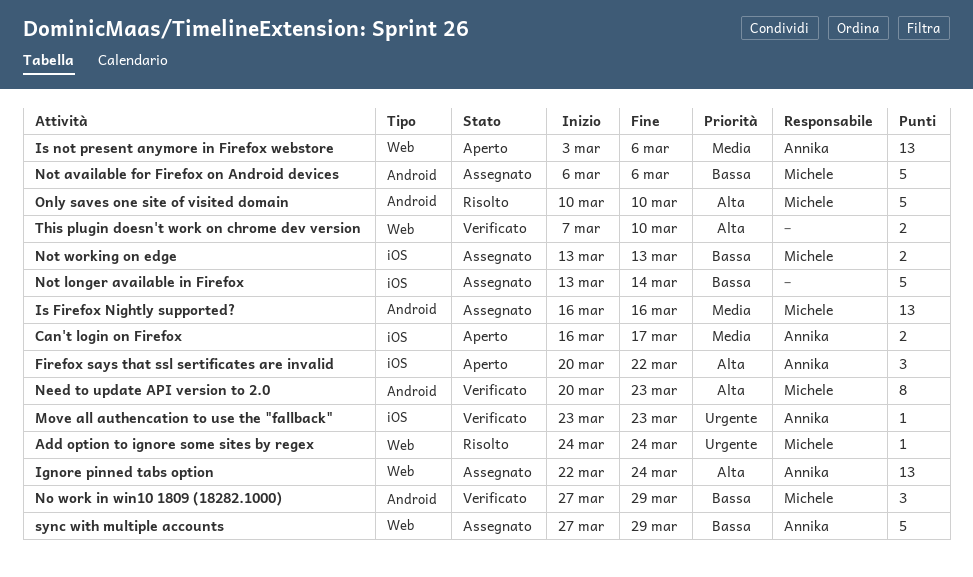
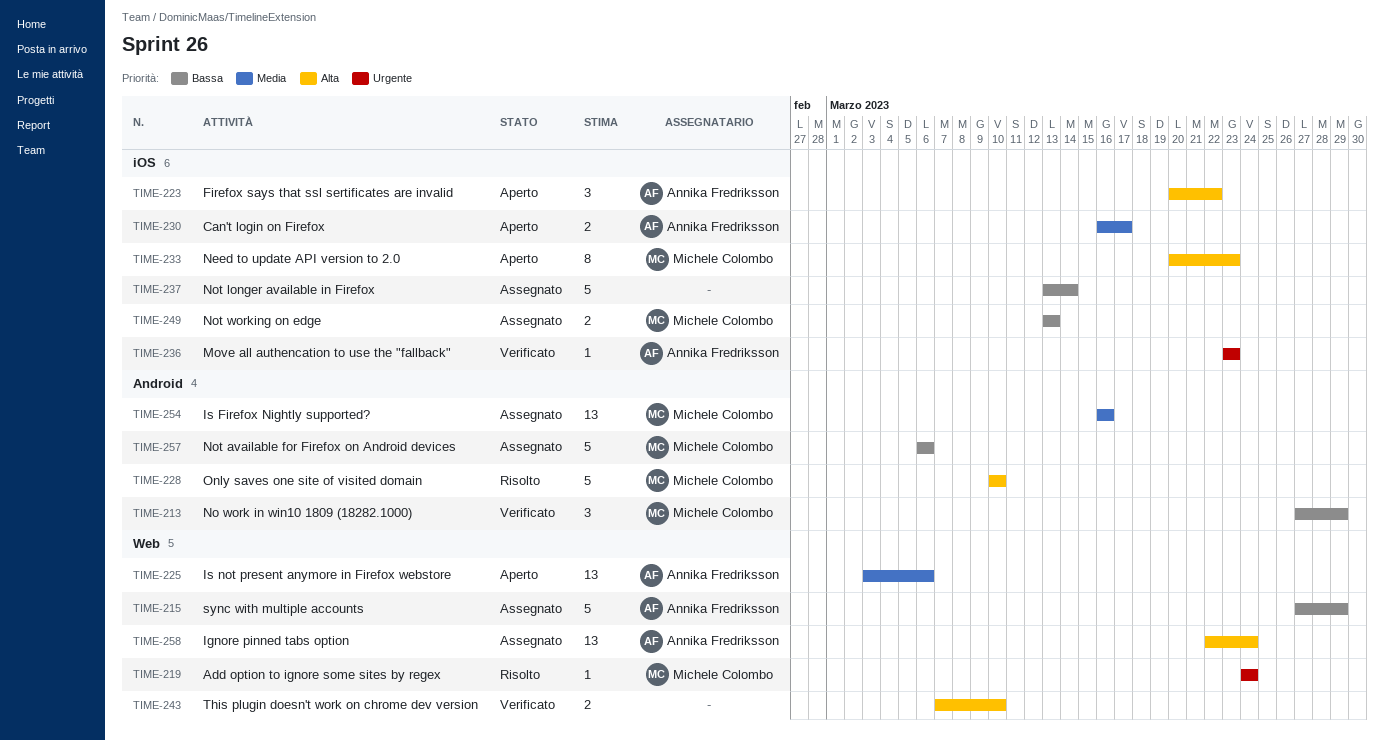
Need to update API version to 2.0, status: Verificato -> Aperto
Need to update API version to 2.0, label: Android -> iOS

